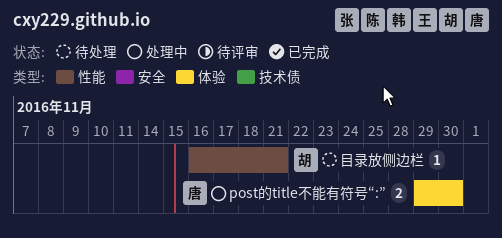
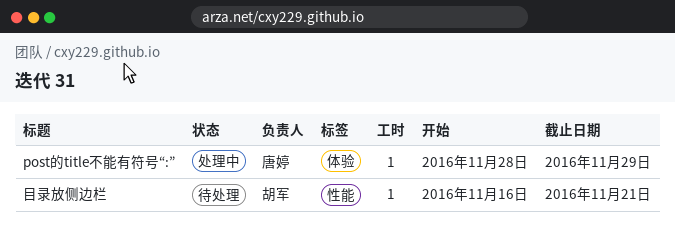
post的title不能有符号“:”, estimate: 2 -> 1
post的title不能有符号“:”, start: Nov 29 -> Nov 28
post的title不能有符号“:”, due: Nov 30 -> Nov 29

